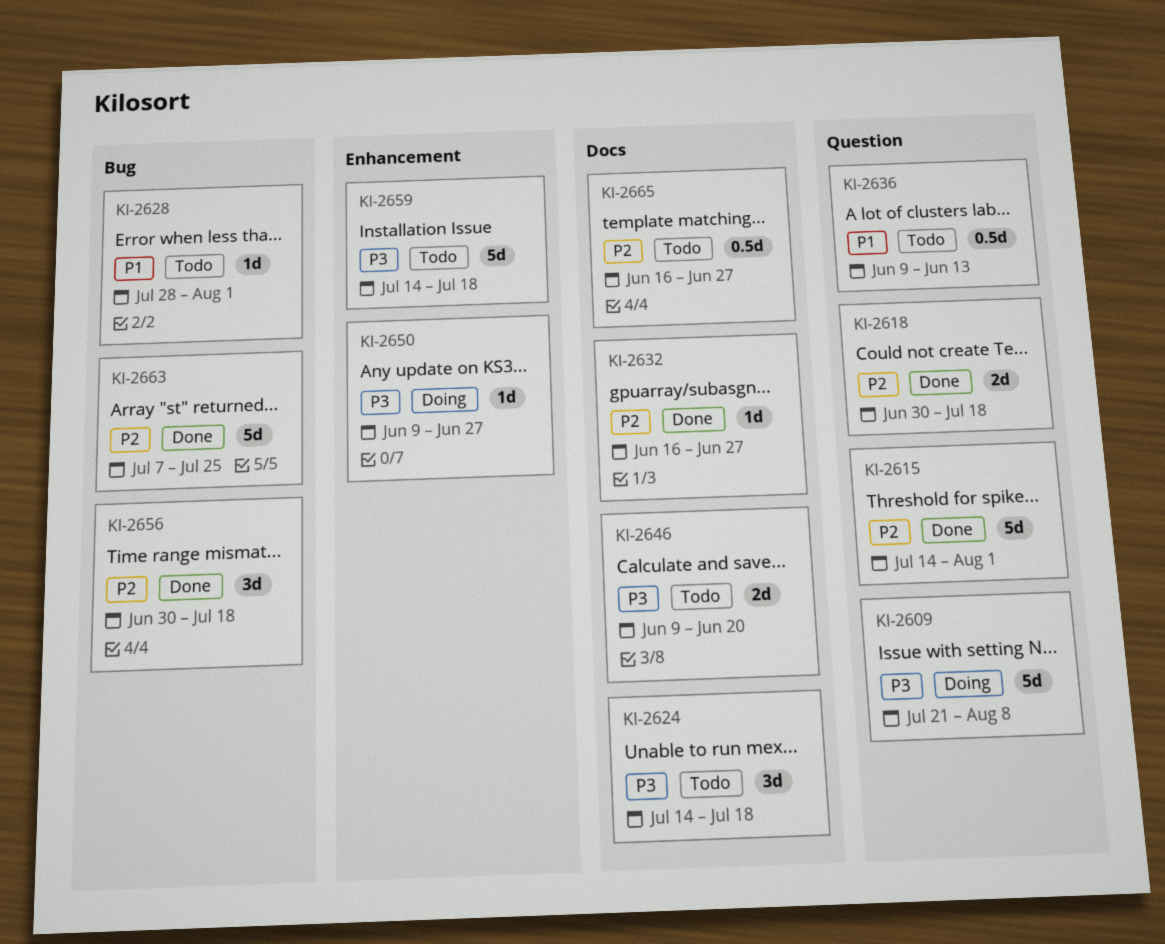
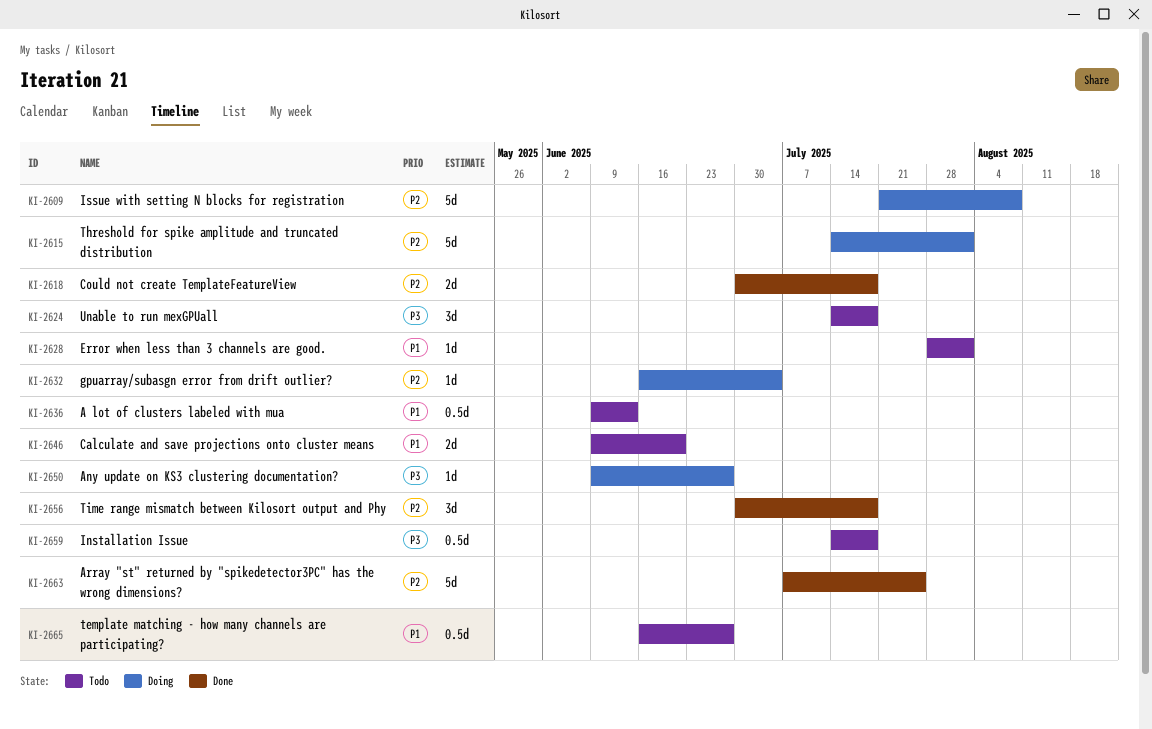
KI-2609, priority: P3 -> P2
KI-2615, status: Done -> Doing
KI-2632, status: Done -> Doing
KI-2632, due: Jun 27 -> Jul 4
KI-2646, priority: P3 -> P1
KI-2659, estimate: 5d -> 0.5d
KI-2665, priority: P2 -> P1

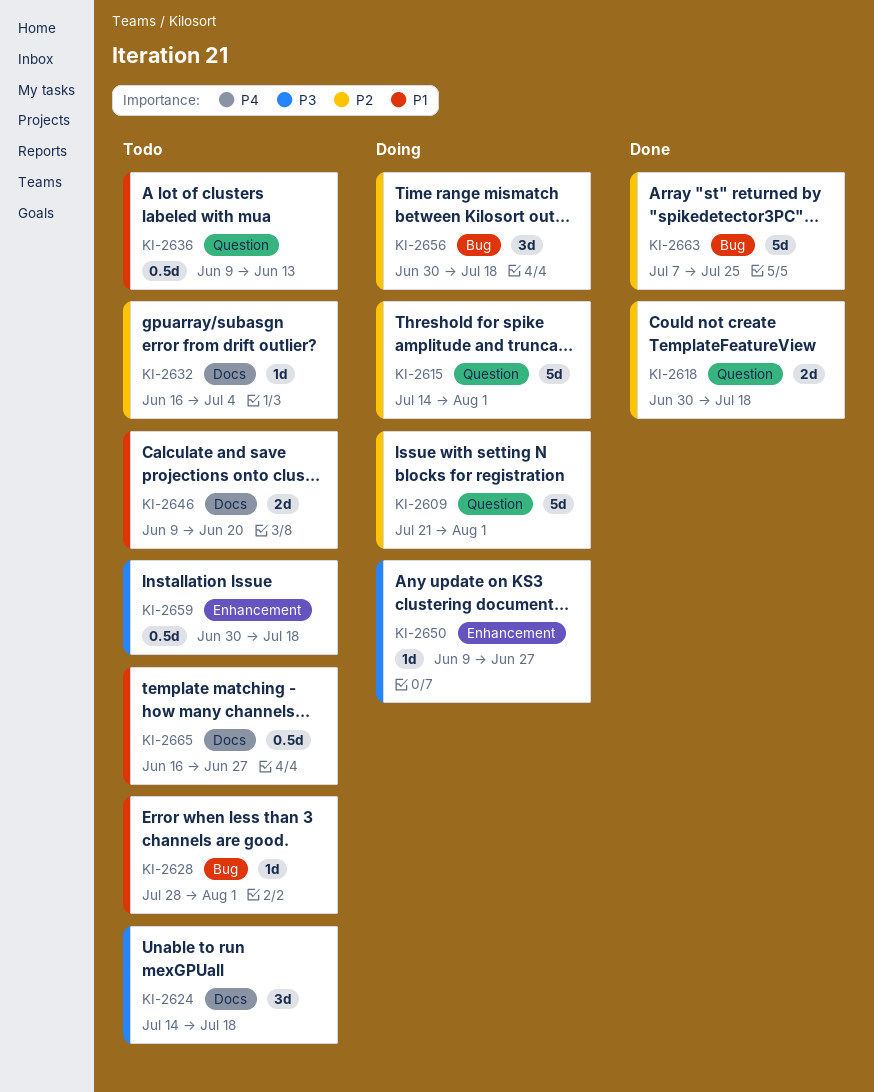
KI-2609, due: Aug 8 -> Aug 1
KI-2632, status: Doing -> Todo
KI-2656, status: Done -> Doing
KI-2659, start: Jul 14 -> Jun 30

